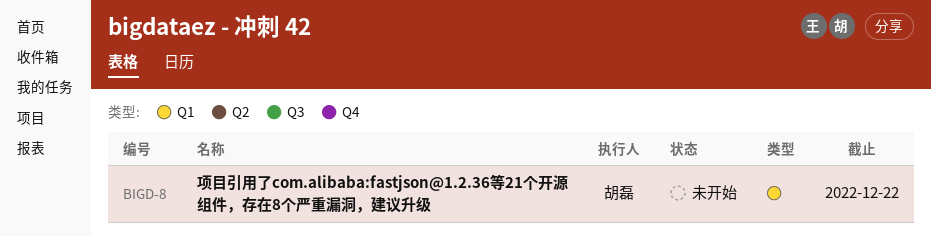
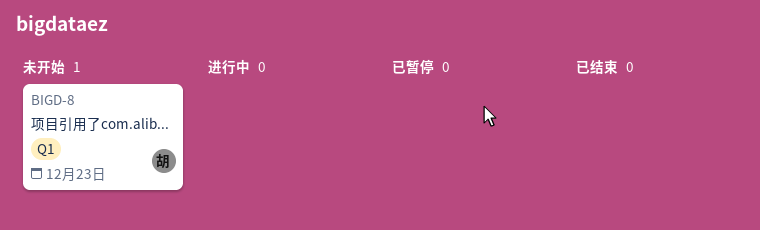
BIGD-8, due: Dec 22 -> Dec 23

